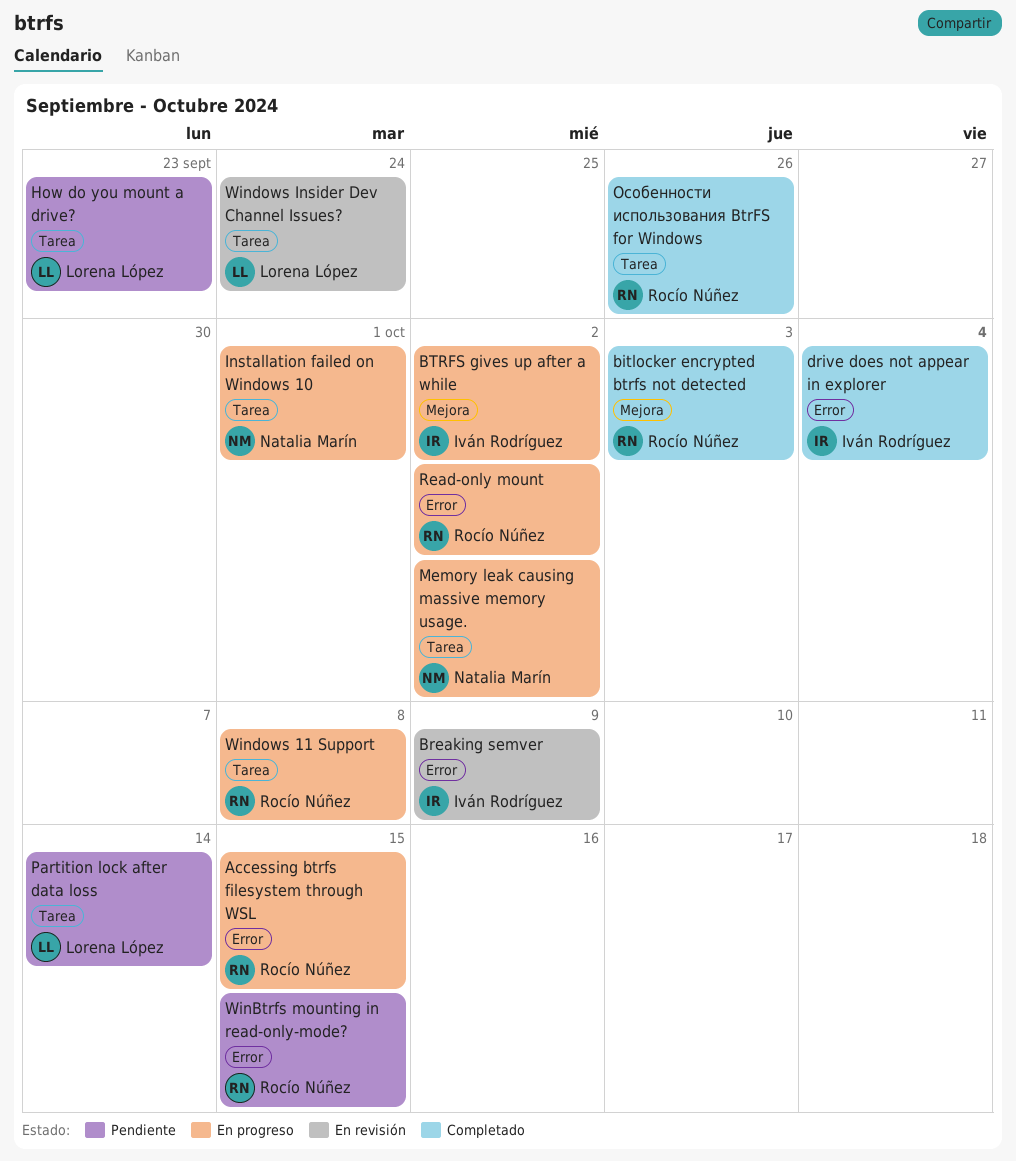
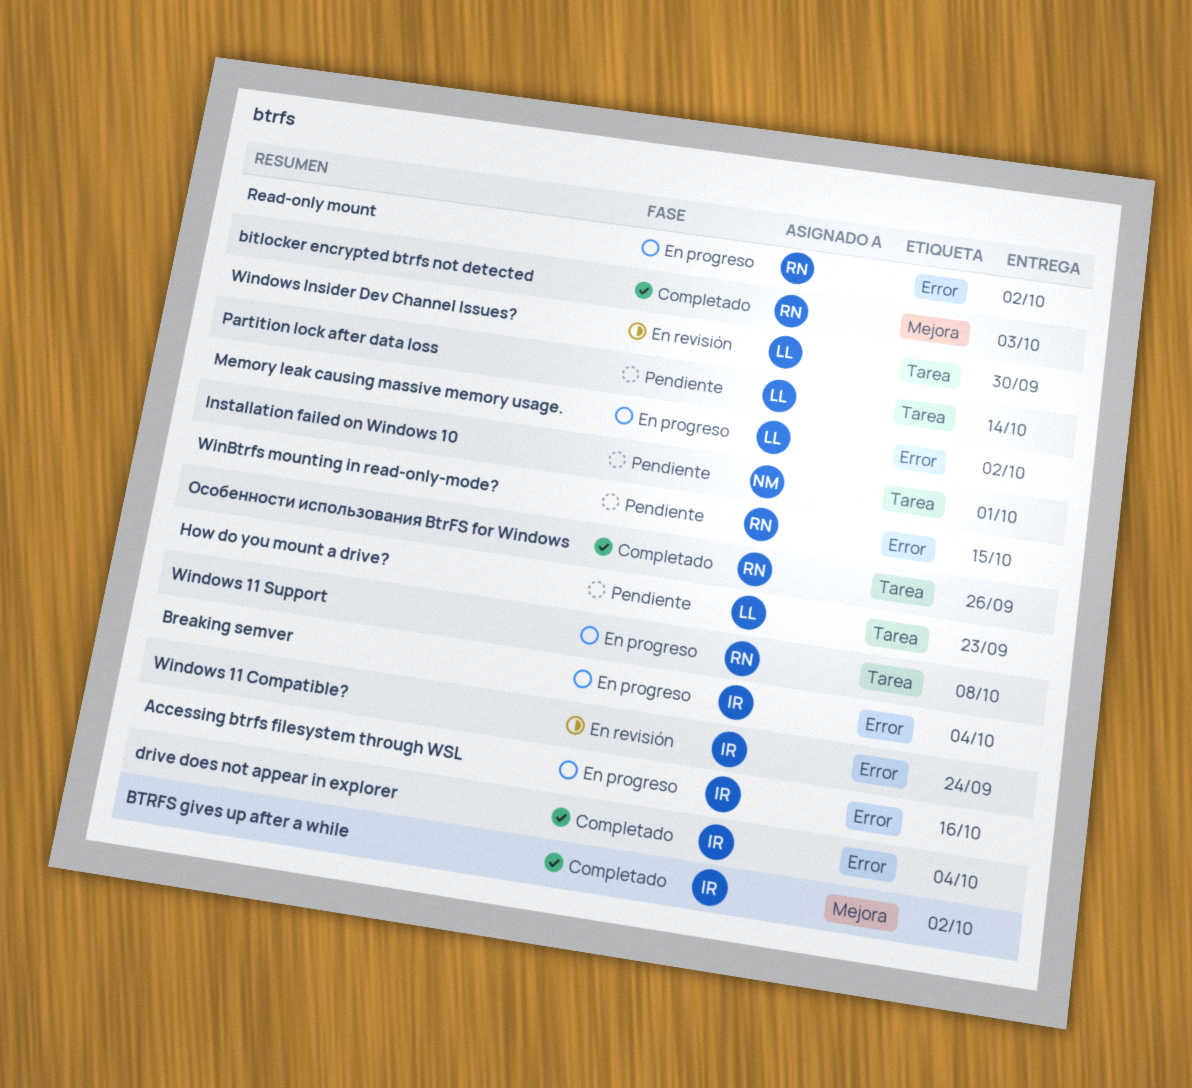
Accessing btrfs filesystem through WSL, owner: Rocío Núñez -> Iván Rodríguez
Accessing btrfs filesystem through WSL, due: Oct 15 -> Oct 16
Breaking semver, status: En revisión -> En progreso
Breaking semver, due: Oct 9 -> Oct 4
BTRFS gives up after a while, status: En progreso -> Completado
Installation failed on Windows 10, status: En progreso -> Pendiente
Memory leak causing massive memory usage., owner: Natalia Marín -> Lorena López
Memory leak causing massive memory usage., label: Tarea -> Error
Windows 11 Compatible?: none -> present
Windows Insider Dev Channel Issues?, due: Sep 24 -> Sep 30

